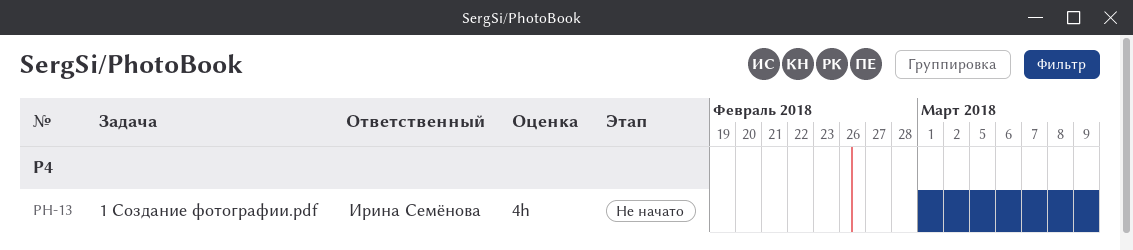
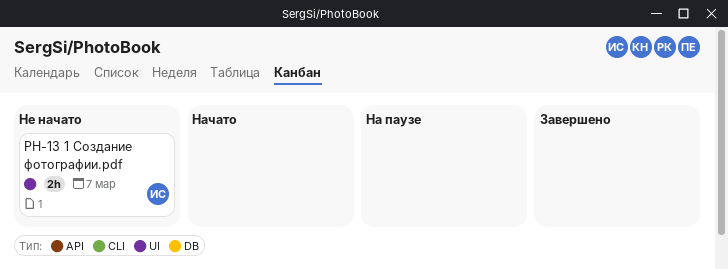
PH-13, estimate: 4h -> 2h
PH-13, due: Mar 9 -> Mar 7

